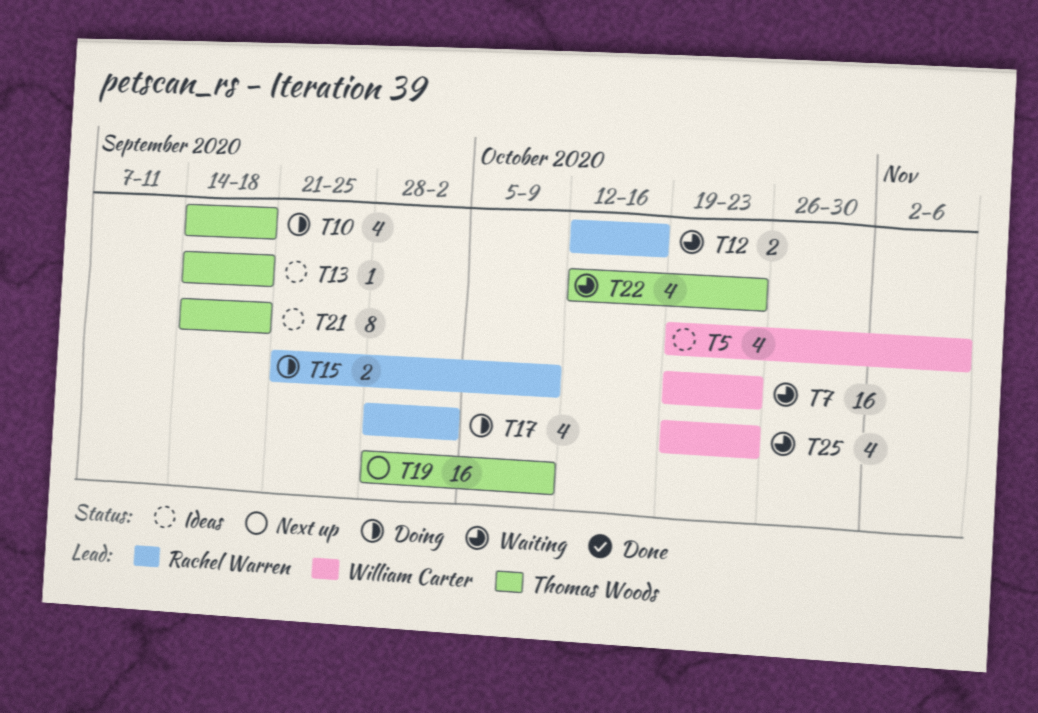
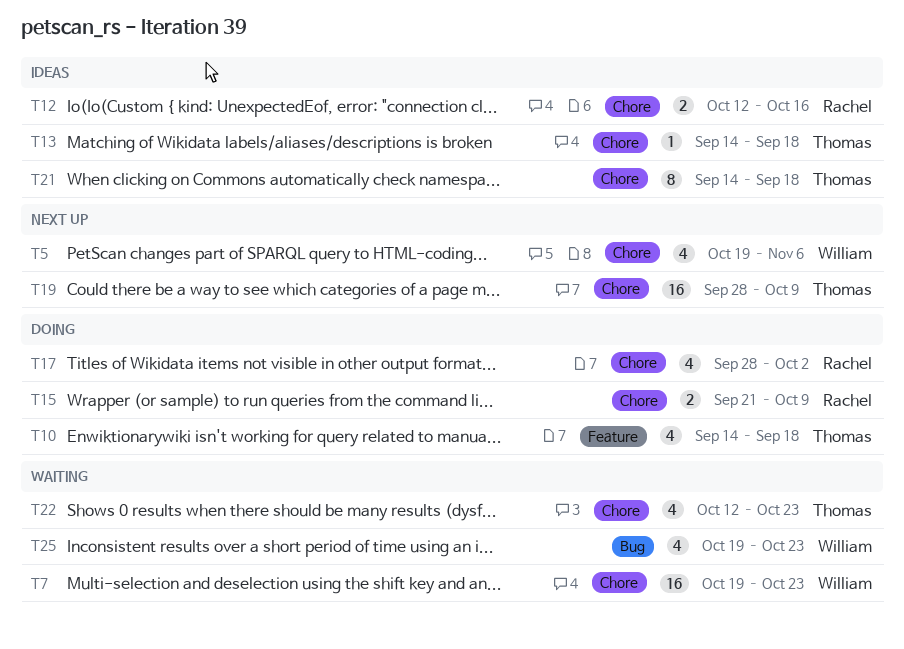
T5, status: Ideas -> Next up
T12, status: Waiting -> Ideas

